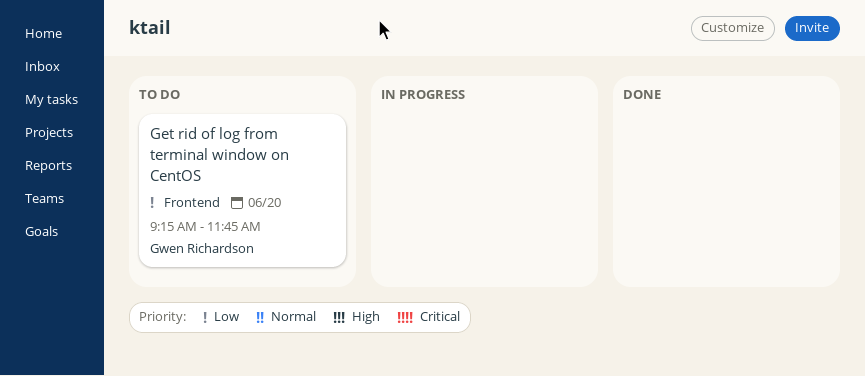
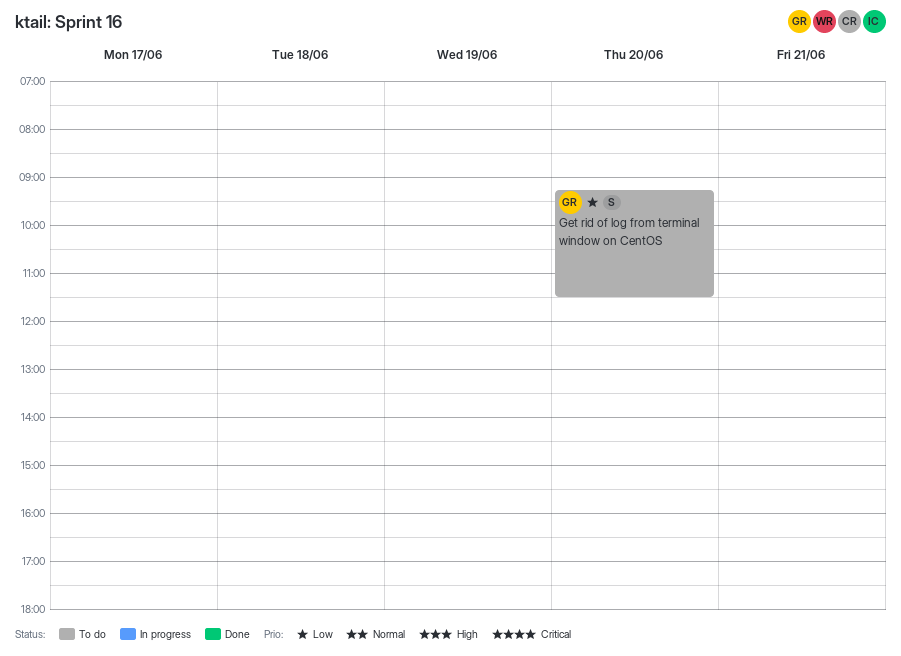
Get rid of log from terminal window on CentOS, ends: 11:45 -> 11:30

